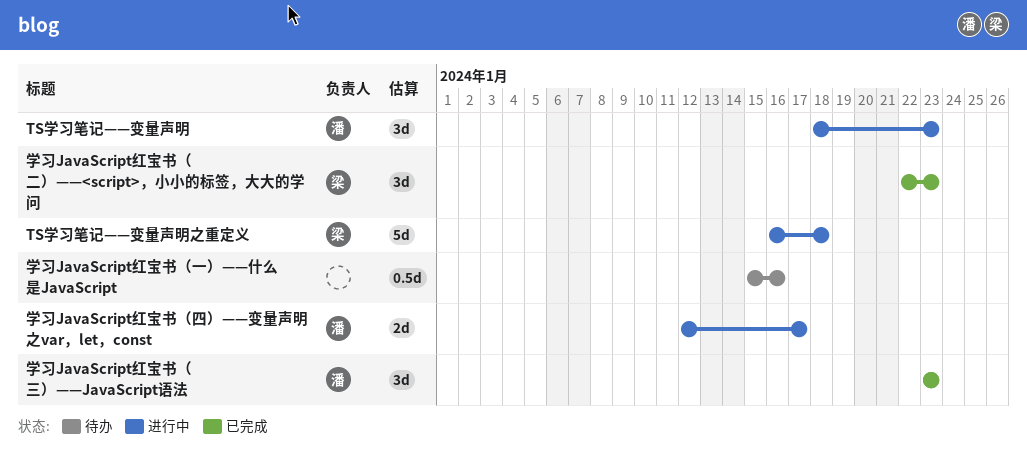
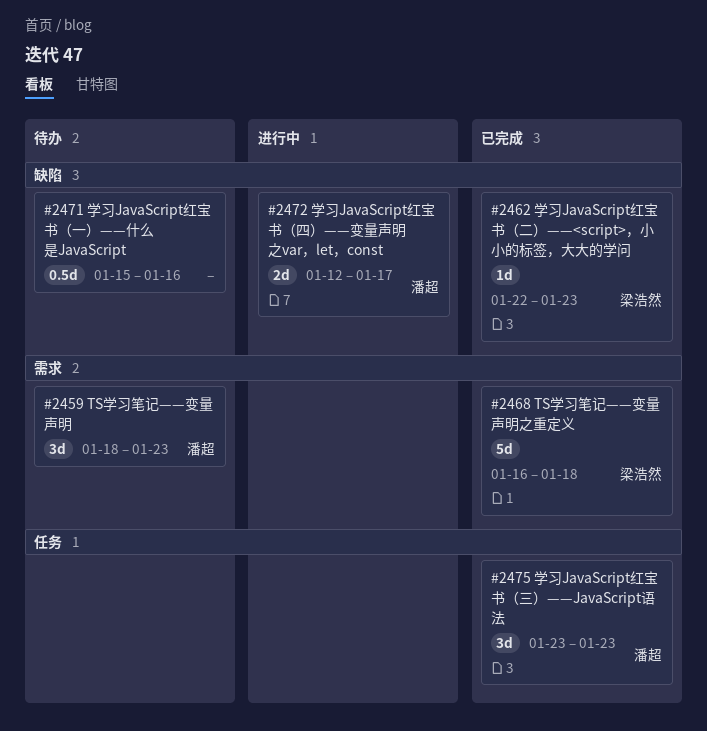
TS学习笔记——变量声明, status: 进行中 -> 待办
TS学习笔记——变量声明之重定义, status: 进行中 -> 已完成
学习JavaScript红宝书（二）——<script>，小小的标签，大大的学问, estimate: 3d -> 1d

